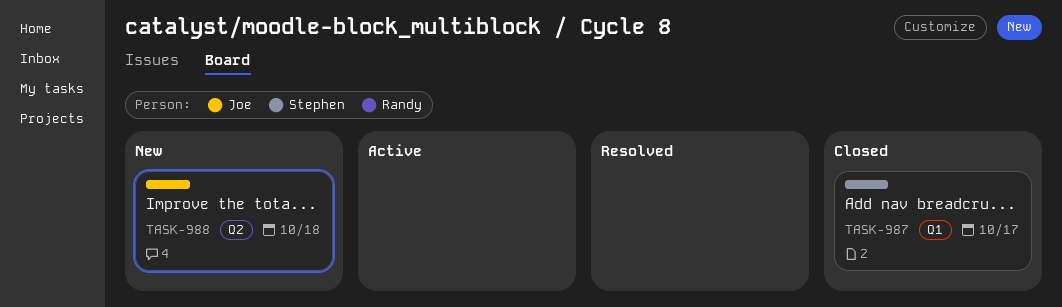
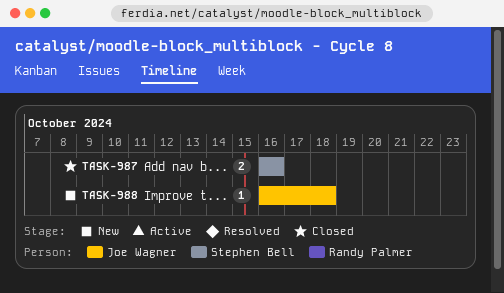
TASK-987, due: Oct 17 -> Oct 16

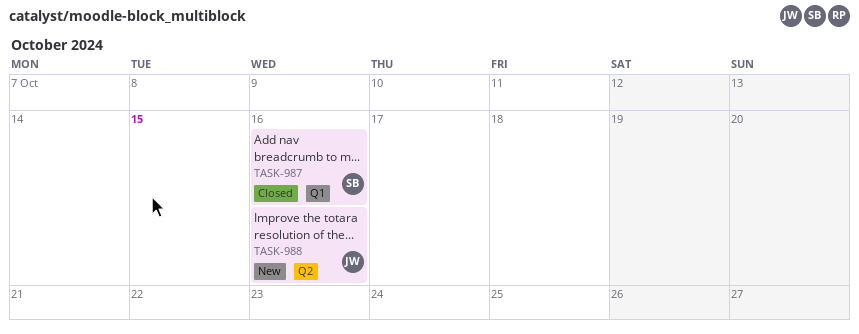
TASK-988, due: Oct 18 -> Oct 16

